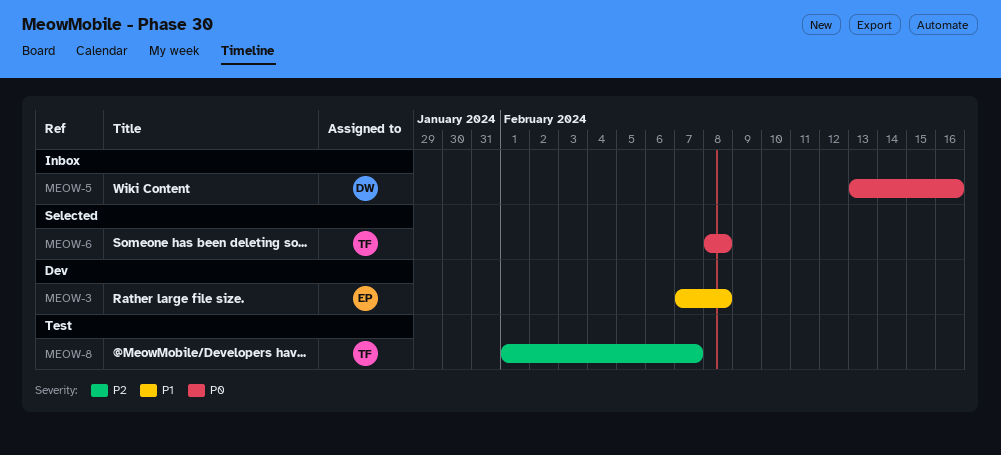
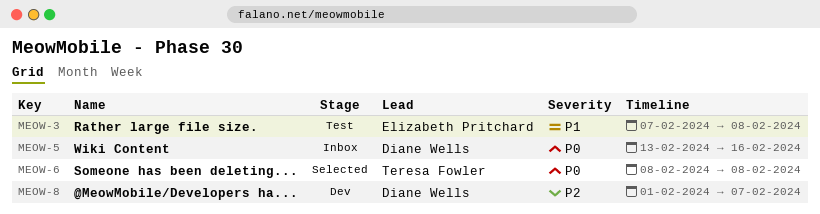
MEOW-3, status: Dev -> Test
MEOW-8, status: Test -> Dev
MEOW-8, owner: Teresa Fowler -> Diane Wells

